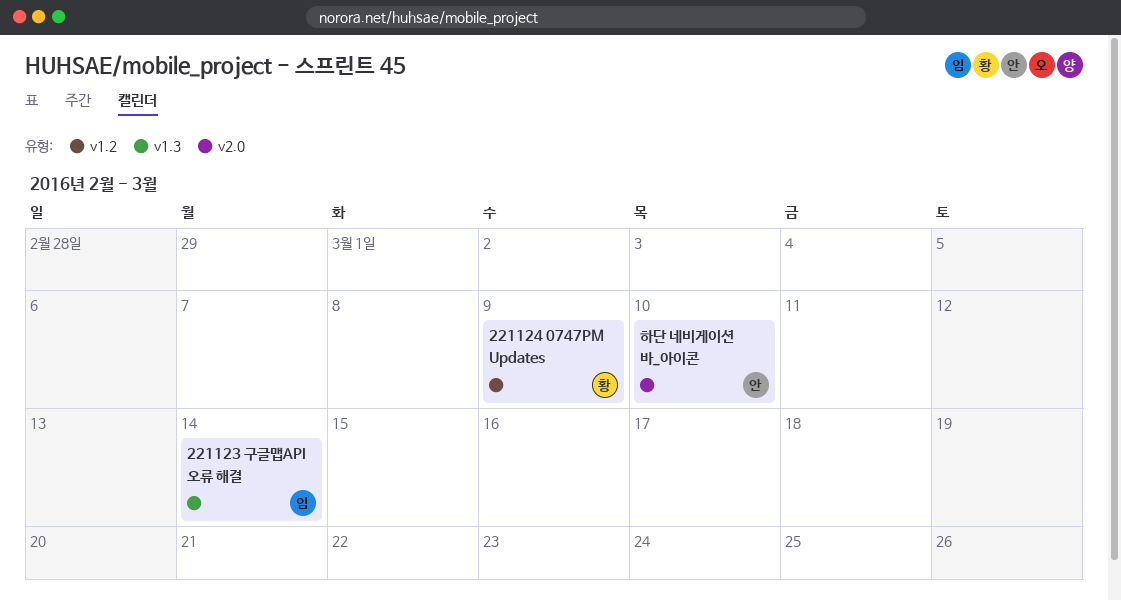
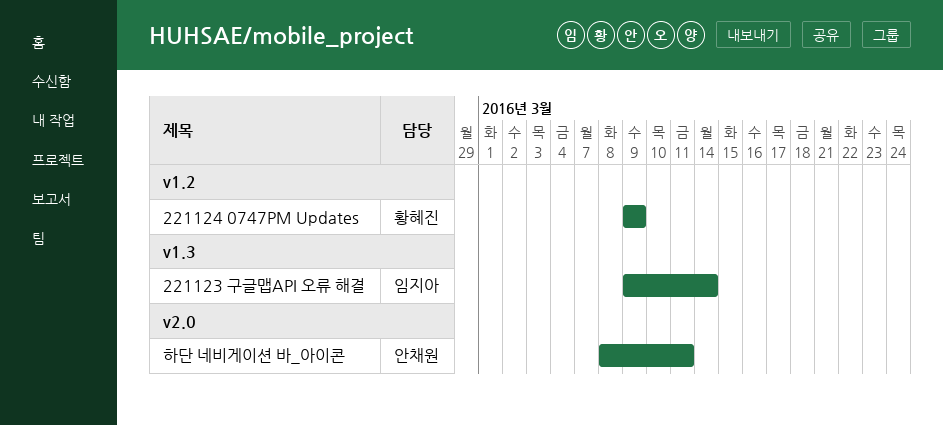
하단 네비게이션 바_아이콘, due: Mar 10 -> Mar 11

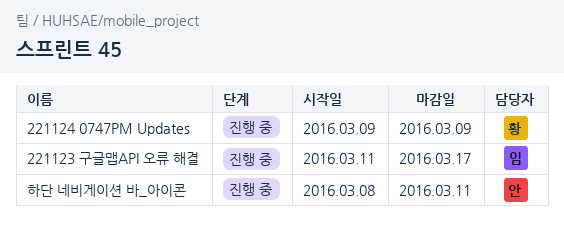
221123 구글맵API 오류 해결, start: Mar 9 -> Mar 11
221123 구글맵API 오류 해결, due: Mar 14 -> Mar 17

